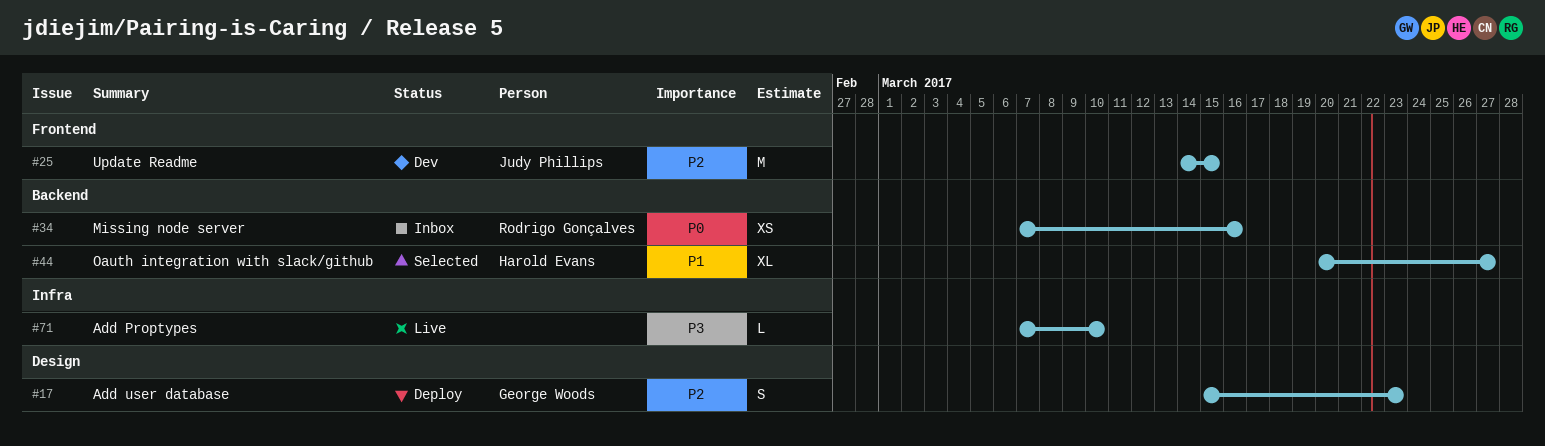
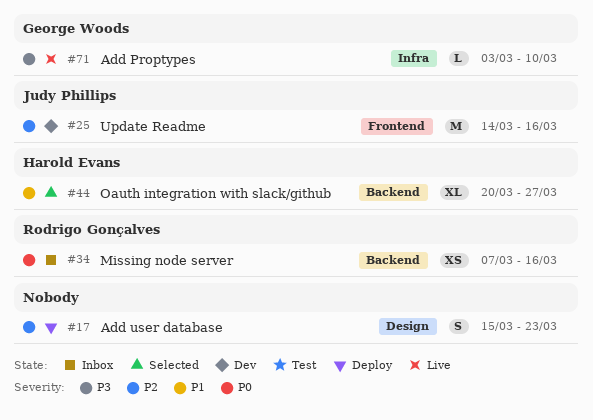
#17, owner: George Woods -> none
#25, due: Mar 15 -> Mar 16
#71, owner: none -> George Woods
#71, start: Mar 7 -> Mar 3

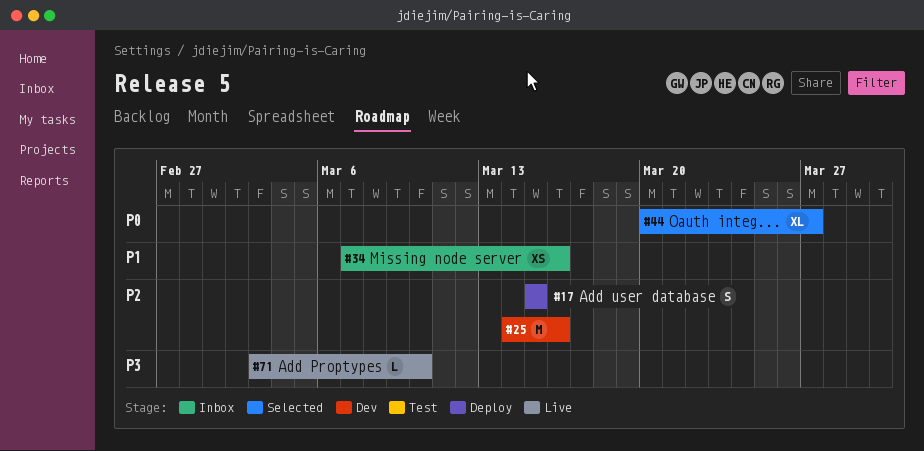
#17, due: Mar 23 -> Mar 15
#34, priority: P0 -> P1
#44, priority: P1 -> P0

